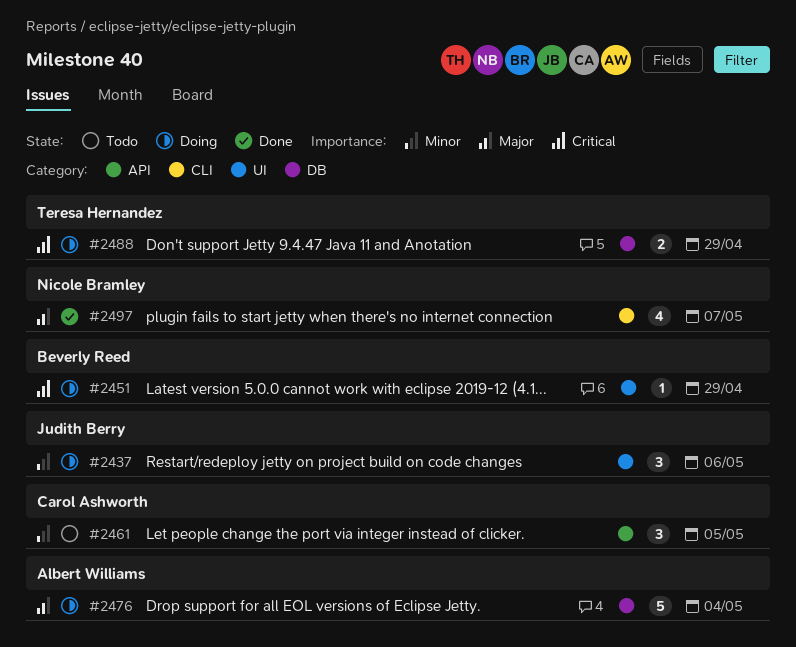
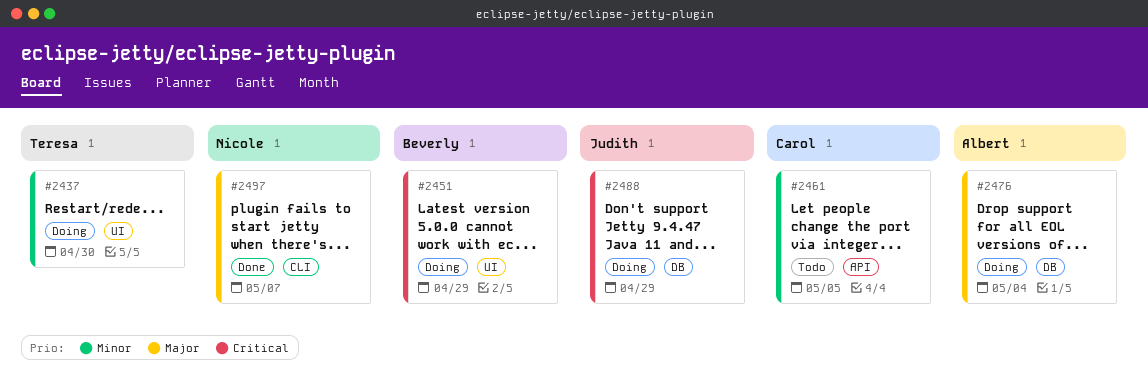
#2437, owner: Judith Berry -> Teresa Hernandez
#2437, due: May 6 -> Apr 30
#2488, owner: Teresa Hernandez -> Judith Berry

